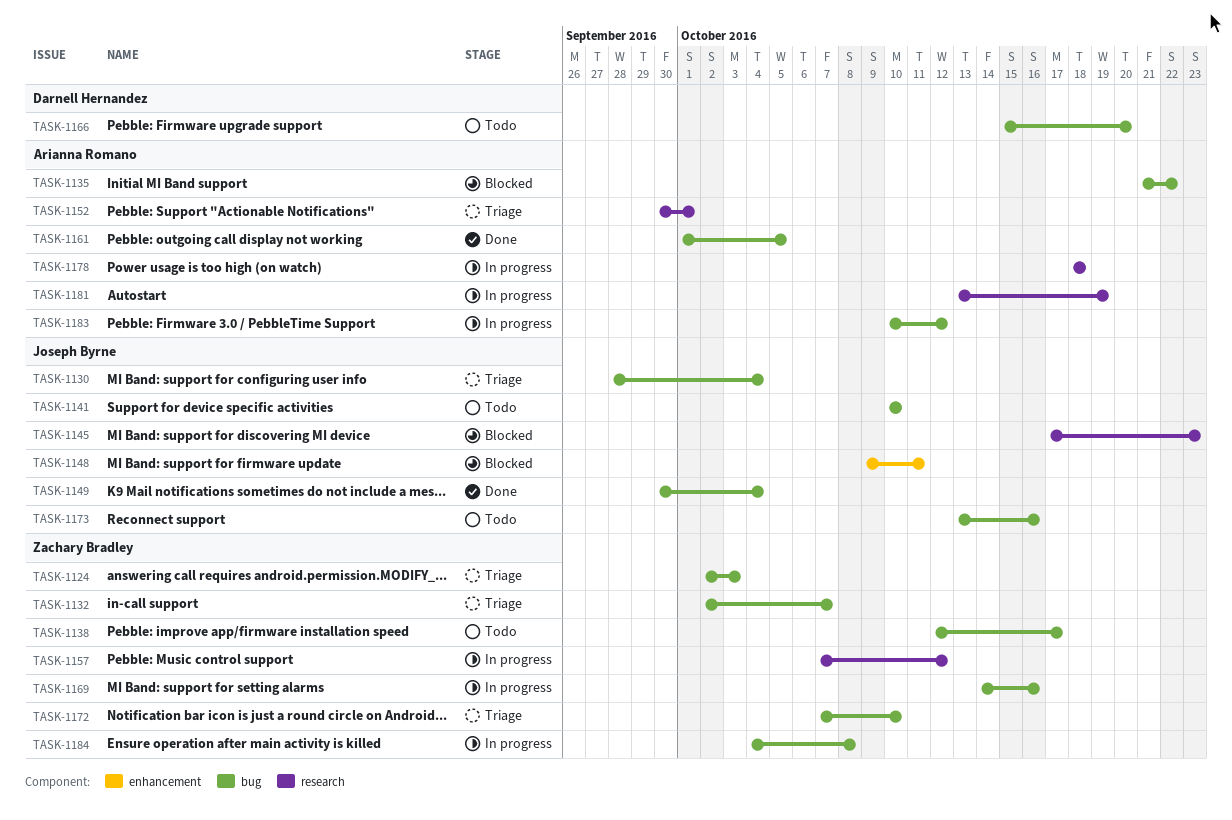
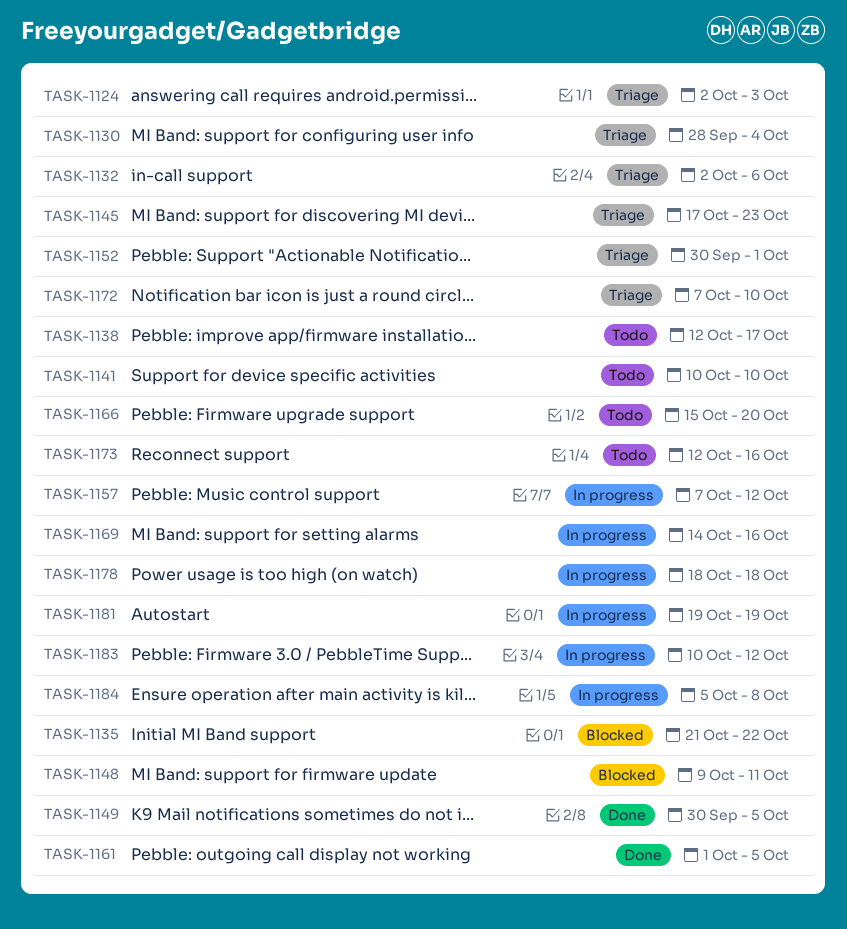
TASK-1132, due: Oct 7 -> Oct 6
TASK-1145, status: Blocked -> Triage
TASK-1149, due: Oct 4 -> Oct 5
TASK-1173, start: Oct 13 -> Oct 12
TASK-1181, start: Oct 13 -> Oct 19
TASK-1184, start: Oct 4 -> Oct 5

